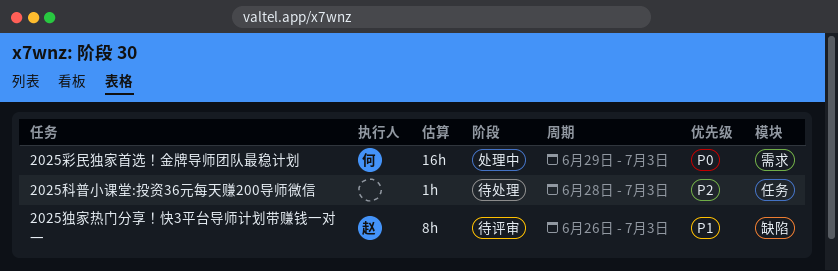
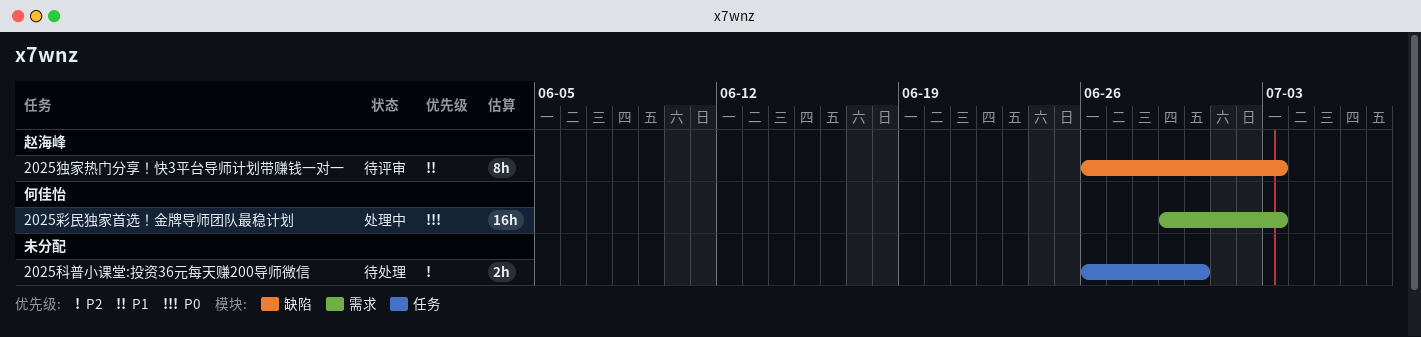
2025科普小课堂:投资36元每天赚200导师微信, estimate: 1h -> 2h
2025科普小课堂:投资36元每天赚200导师微信, start: Jun 28 -> Jun 26
2025科普小课堂:投资36元每天赚200导师微信, due: Jul 3 -> Jun 30

